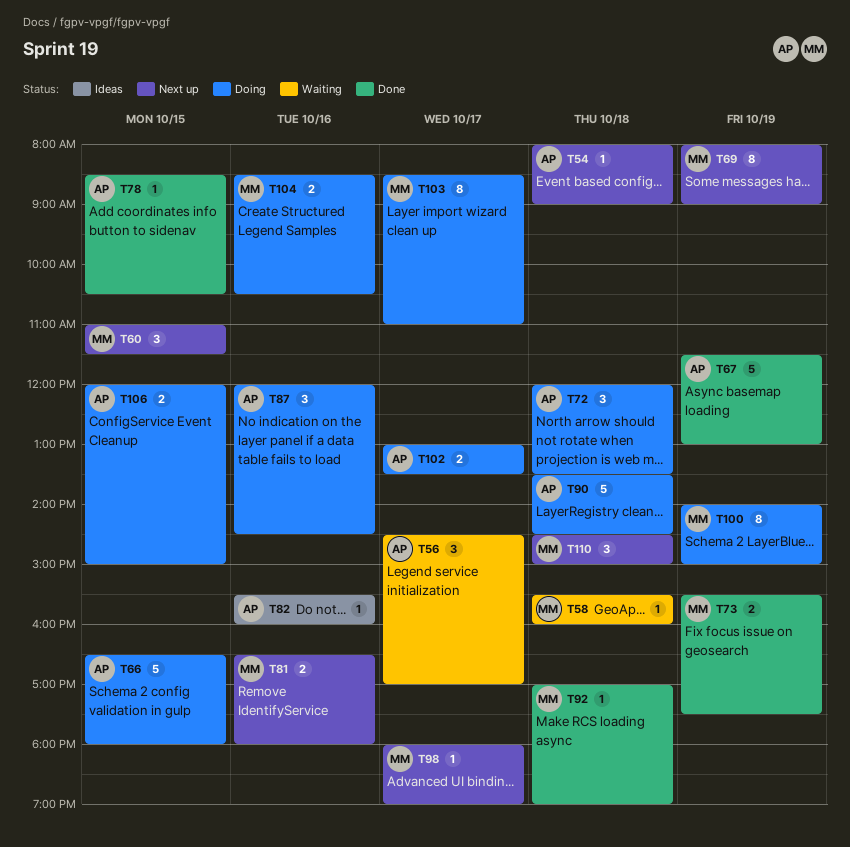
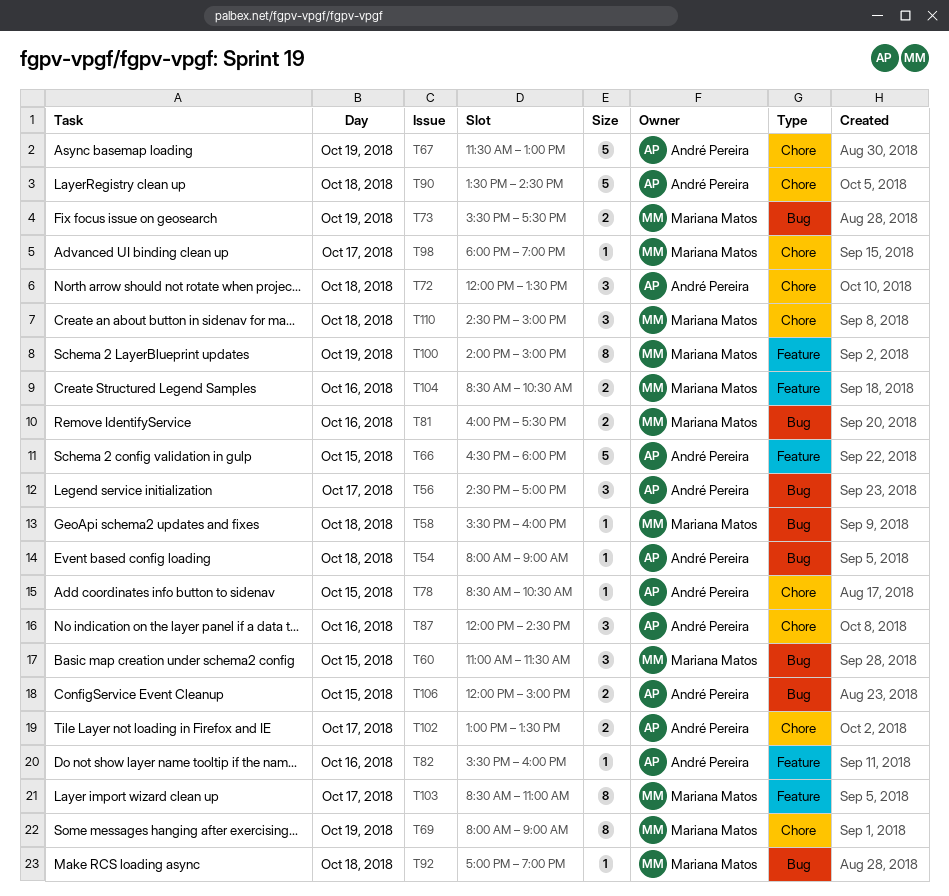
T81, begins: 16:30 -> 16:00
T81, ends: 18:00 -> 17:30

